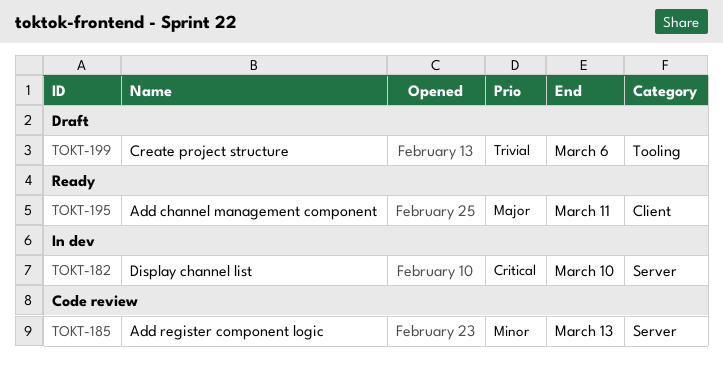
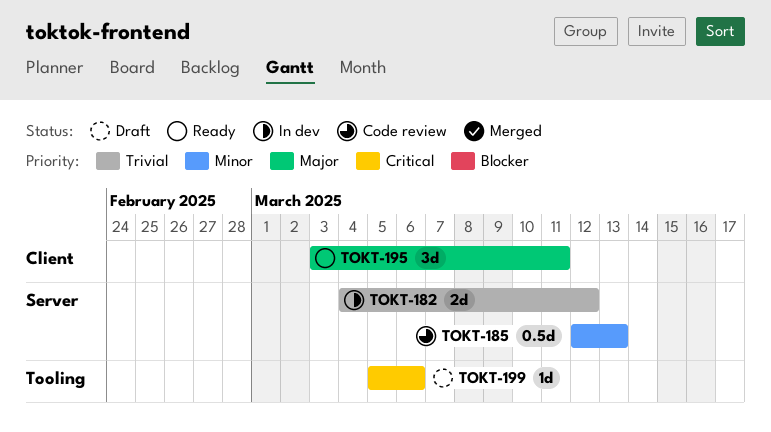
TOKT-182, priority: Critical -> Trivial
TOKT-182, due: Mar 10 -> Mar 12
TOKT-199, priority: Trivial -> Critical

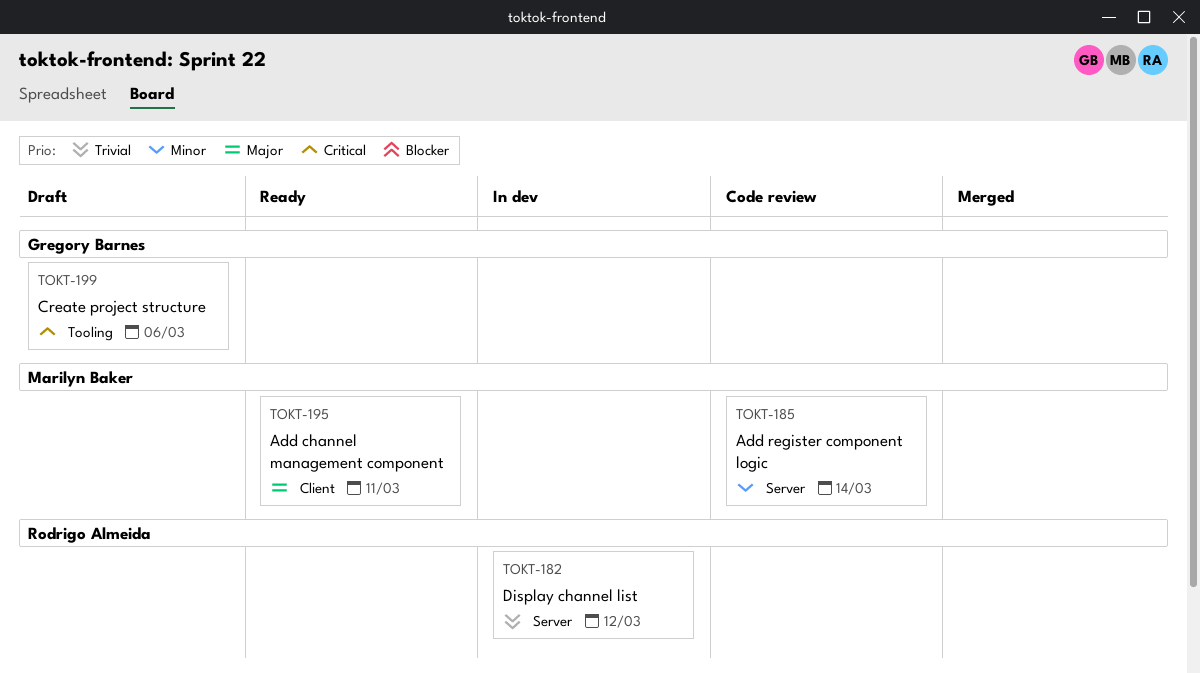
TOKT-185, due: Mar 13 -> Mar 14

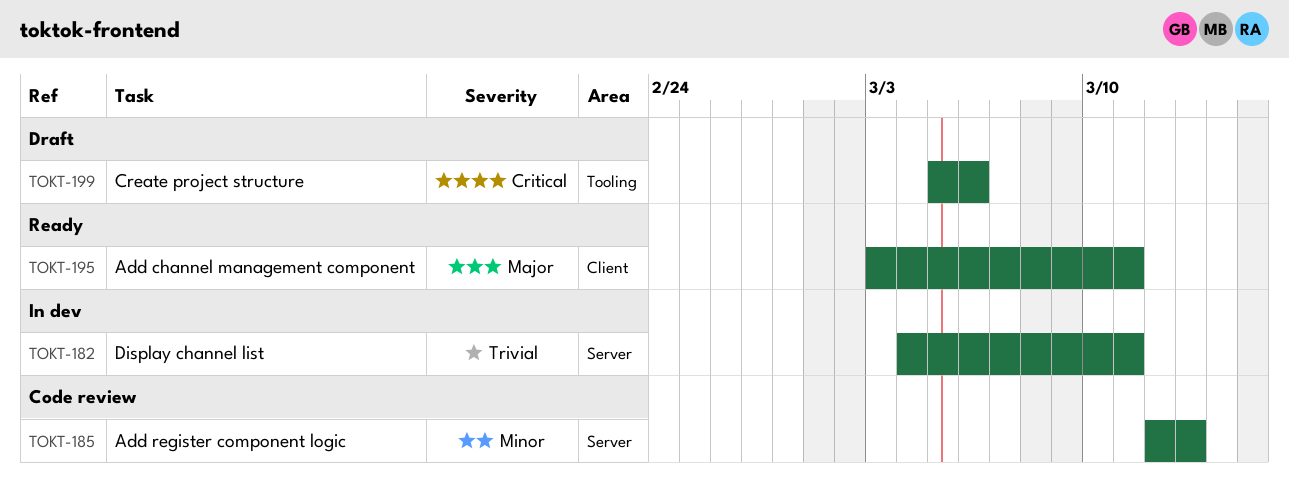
TOKT-182, due: Mar 12 -> Mar 11
TOKT-185, due: Mar 14 -> Mar 13

